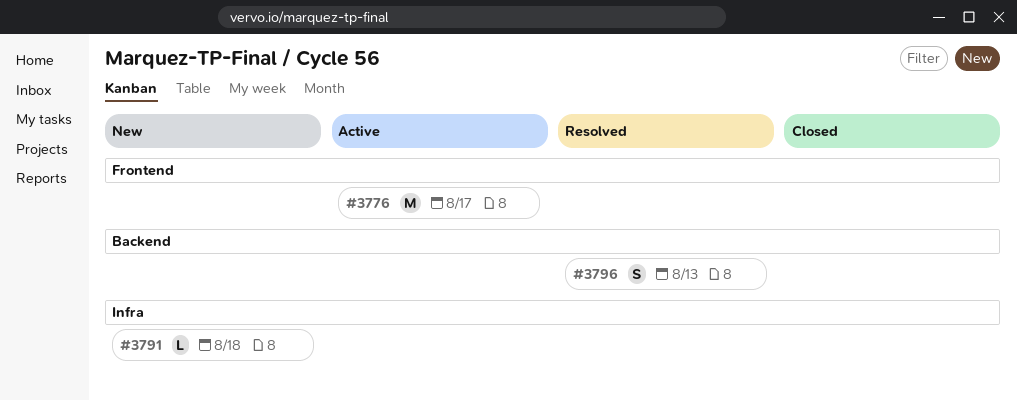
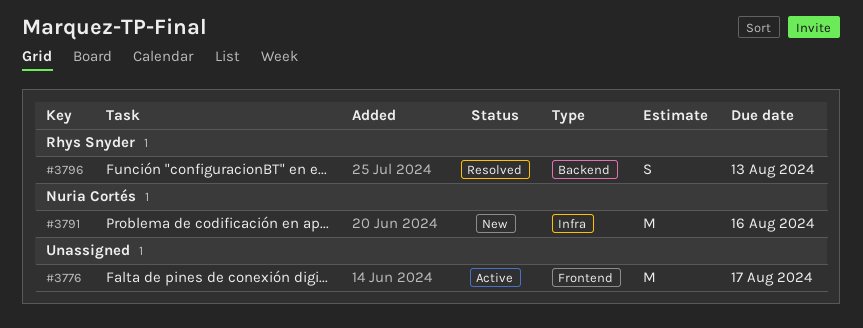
#3791, estimate: L -> M
#3791, due: Aug 18 -> Aug 16

